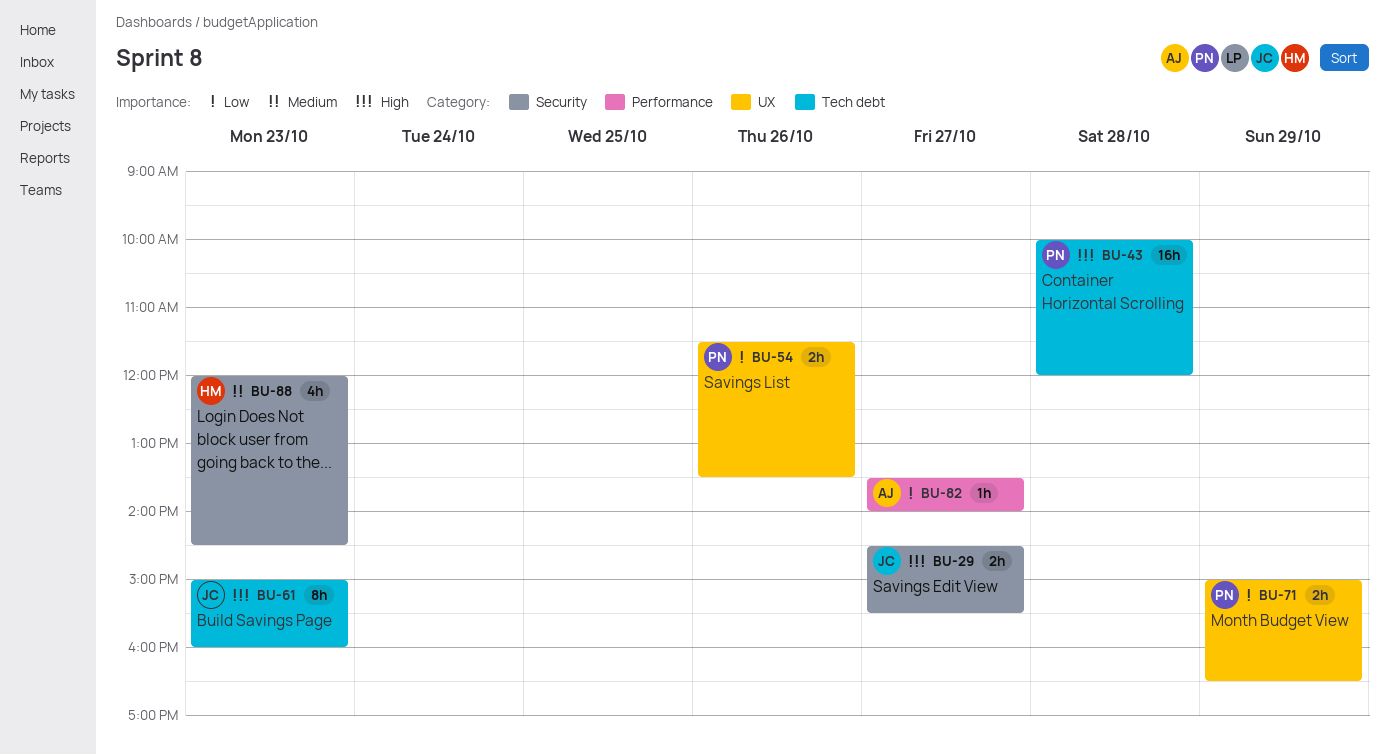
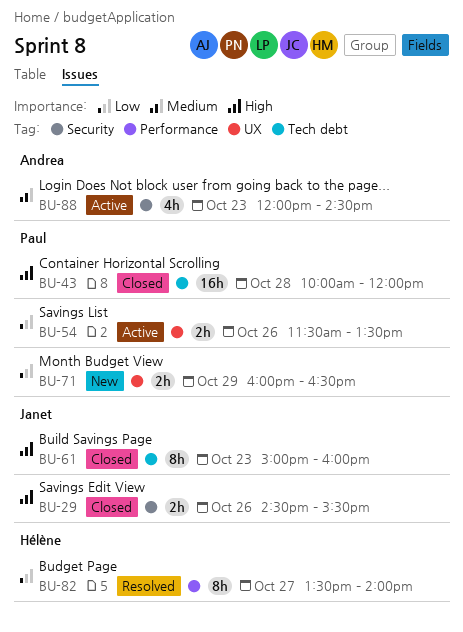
BU-29, day: Oct 27 -> Oct 26
BU-71, begins: 15:00 -> 16:00
BU-82, owner: Andrea -> Hélène
BU-82, estimate: 1h -> 8h
BU-88, owner: Hélène -> Andrea

